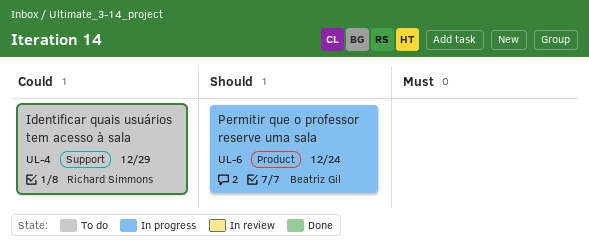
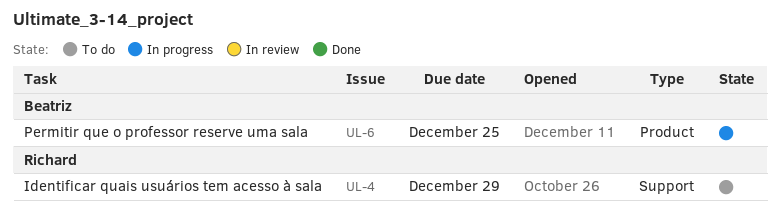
UL-6, due: Dec 24 -> Dec 25

